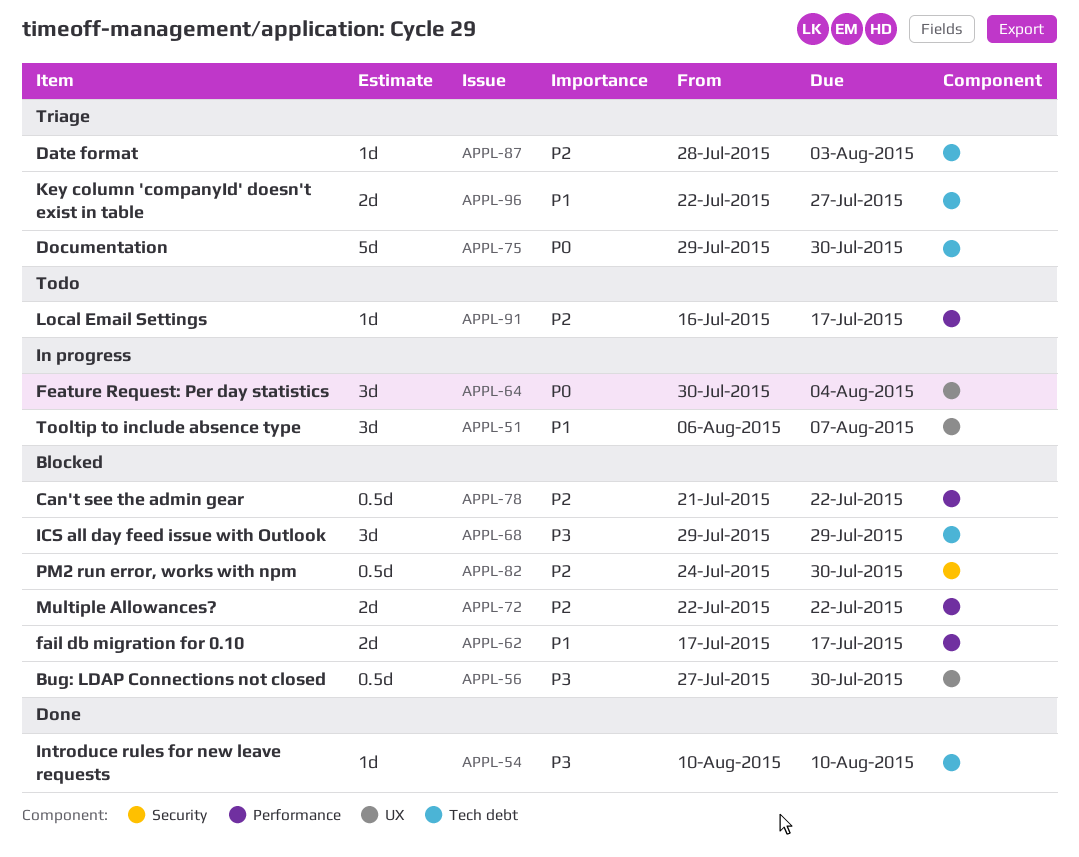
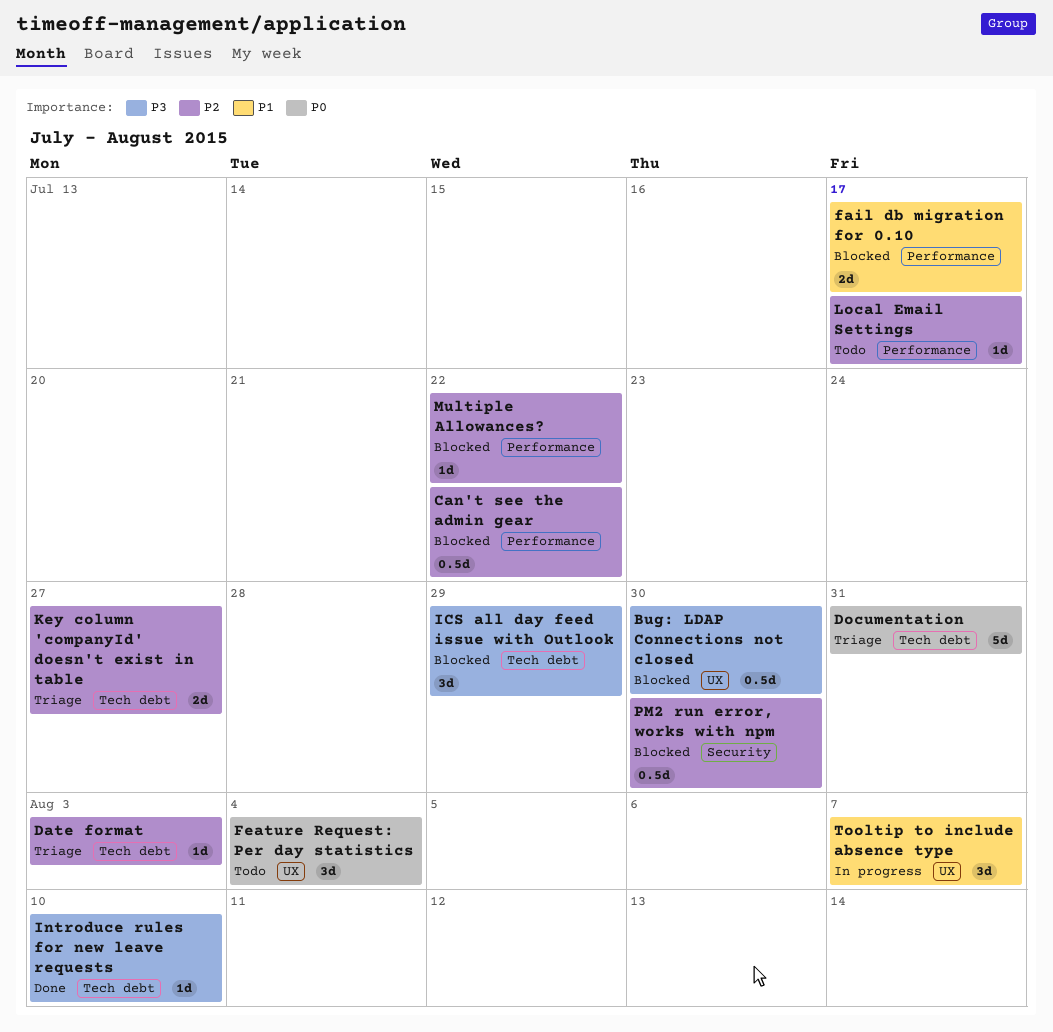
Documentation, due: Jul 30 -> Jul 31
Feature Request: Per day statistics, status: In progress -> Todo
Key column 'companyId' doesn't exist in table, priority: P1 -> P2
Multiple Allowances?, estimate: 2d -> 1d

